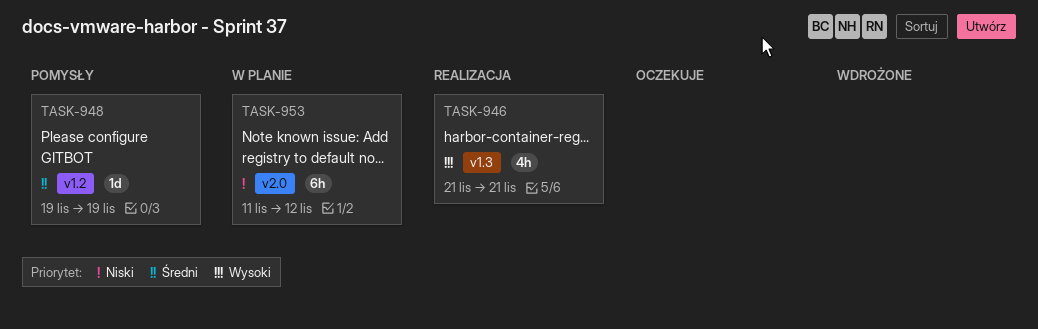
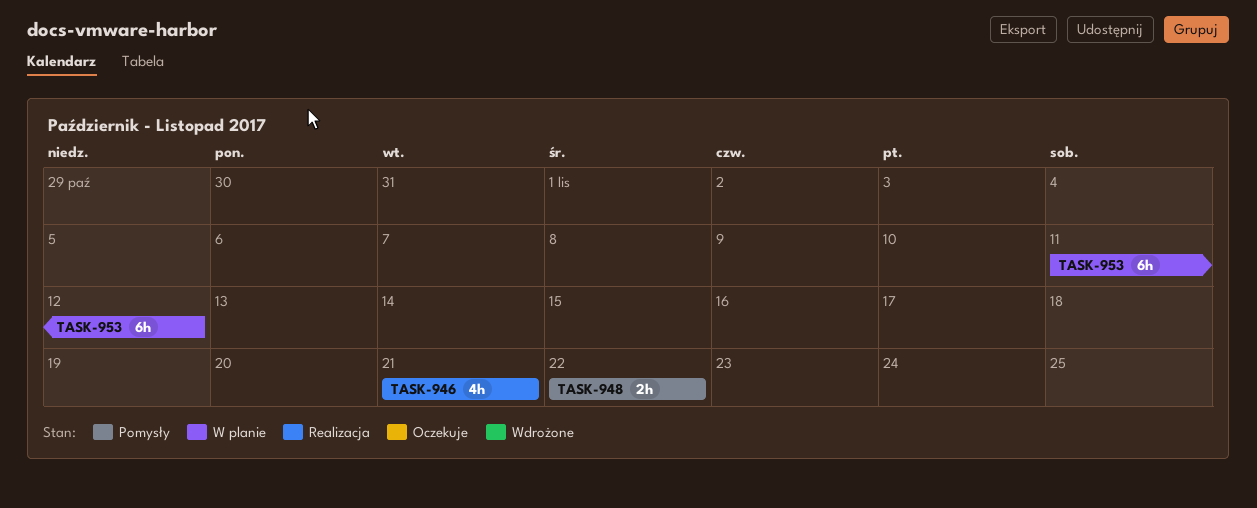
TASK-948, estimate: 1d -> 2h
TASK-948, start: Nov 19 -> Nov 22
TASK-948, due: Nov 19 -> Nov 22

